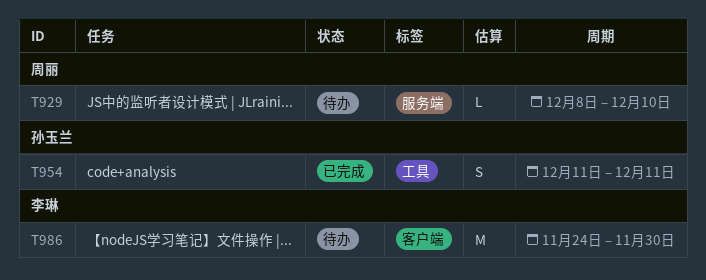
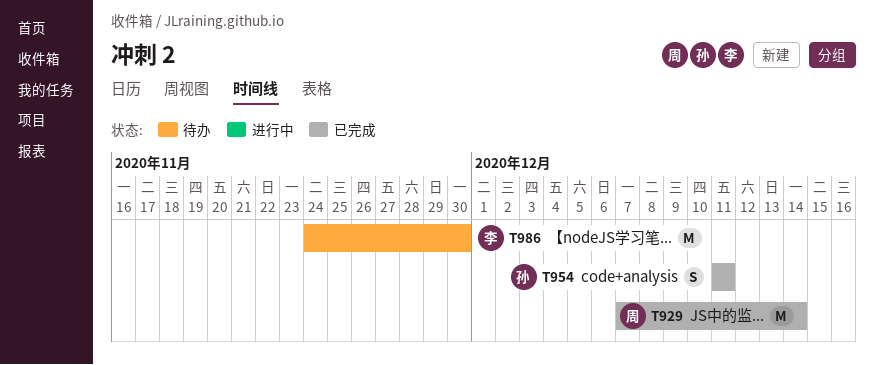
T929, status: 待办 -> 已完成
T929, estimate: L -> M
T929, start: Dec 8 -> Dec 7
T929, due: Dec 10 -> Dec 14

